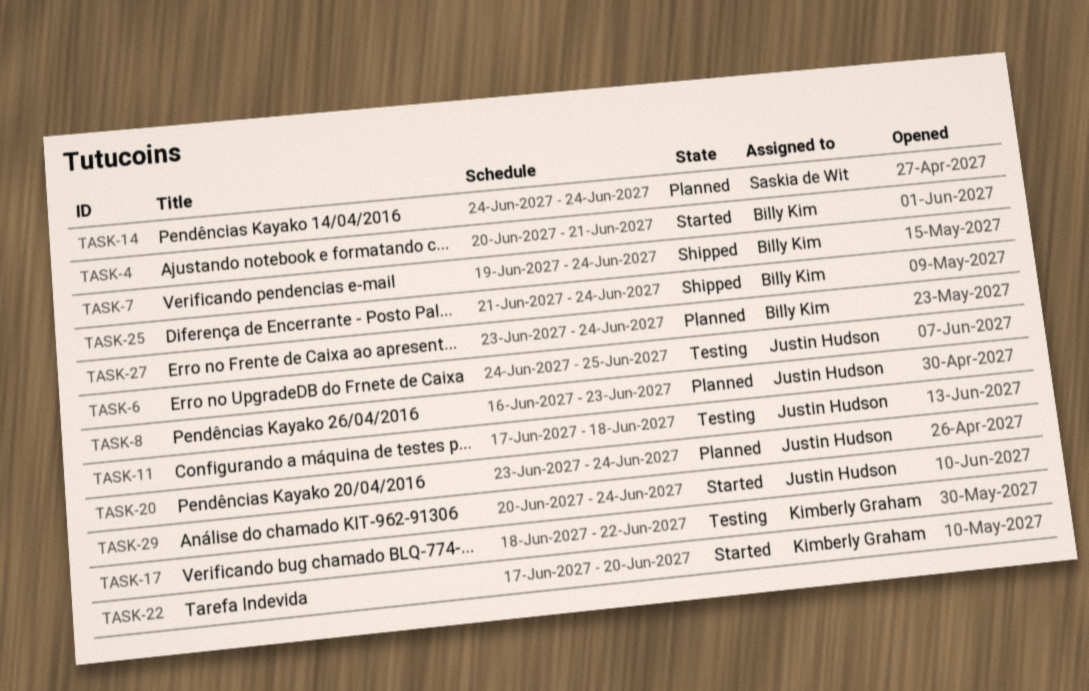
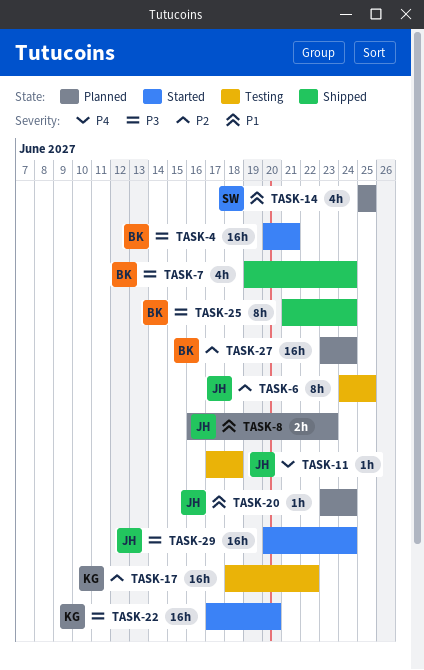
TASK-14, start: Jun 24 -> Jun 25
TASK-14, due: Jun 24 -> Jun 25

